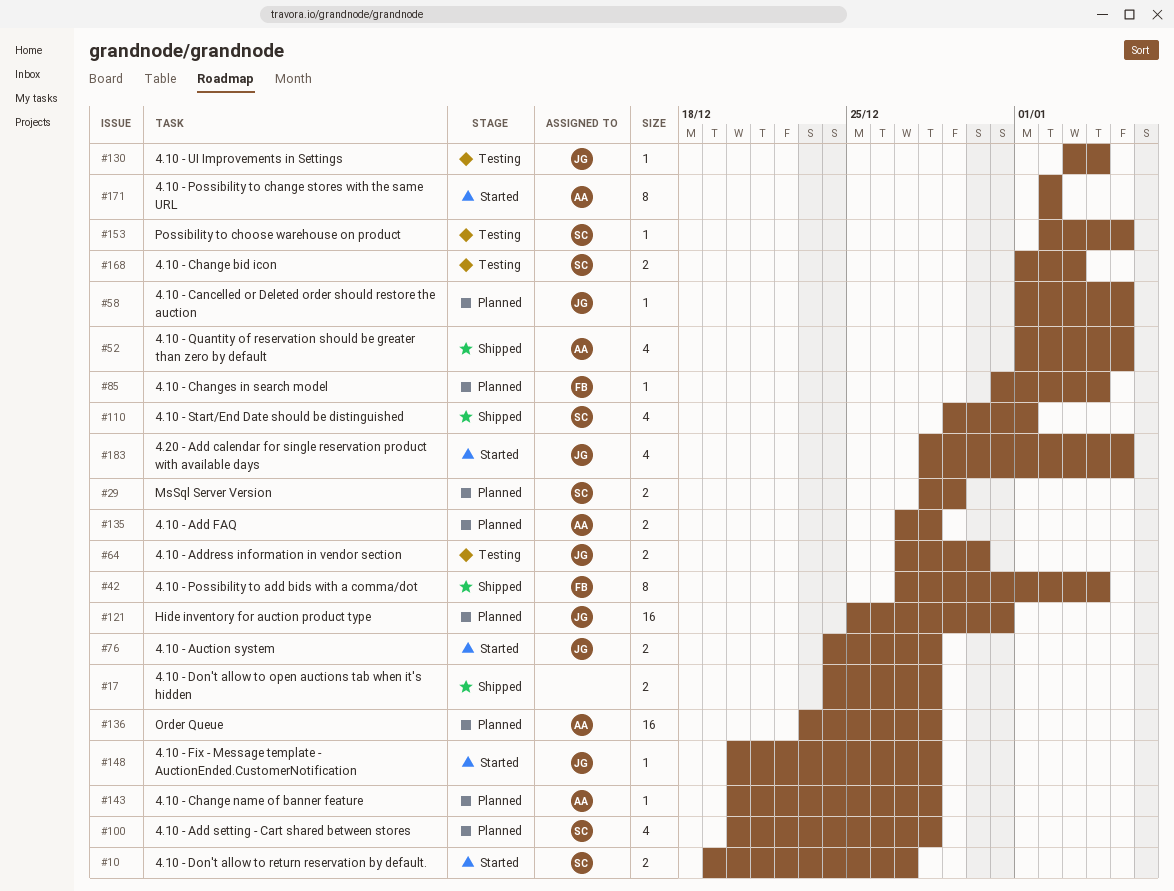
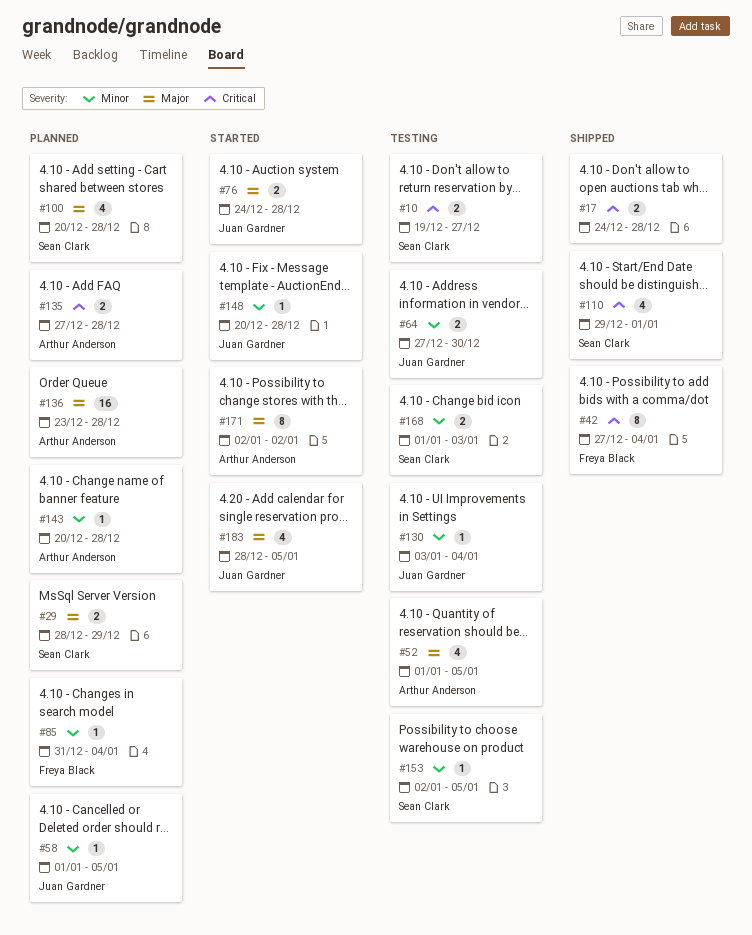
#10, status: Started -> Testing
#52, status: Shipped -> Testing
#121: present -> none

